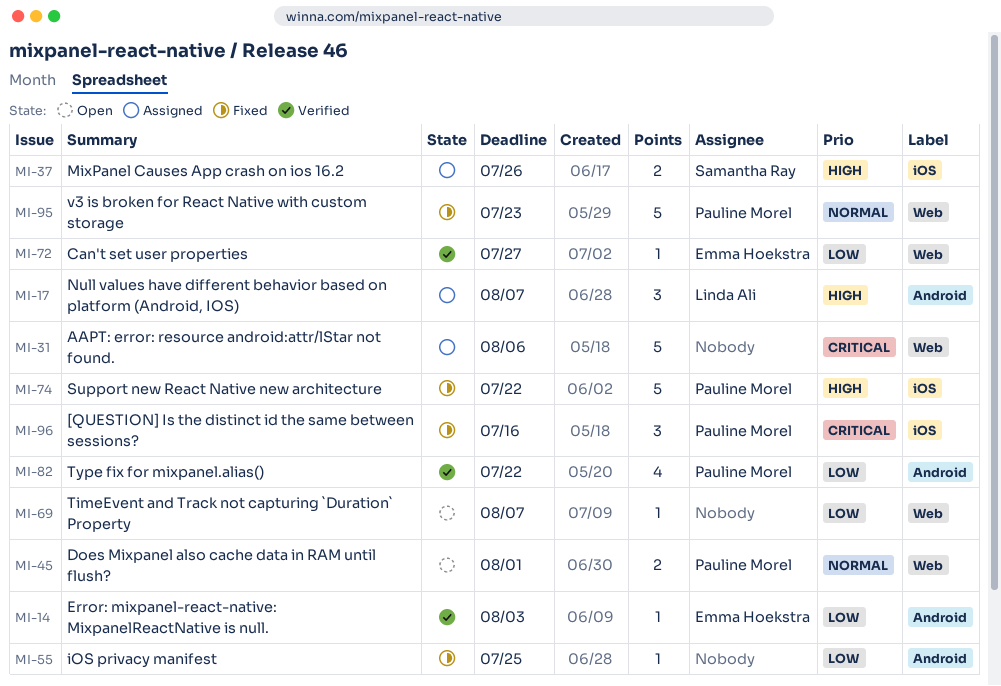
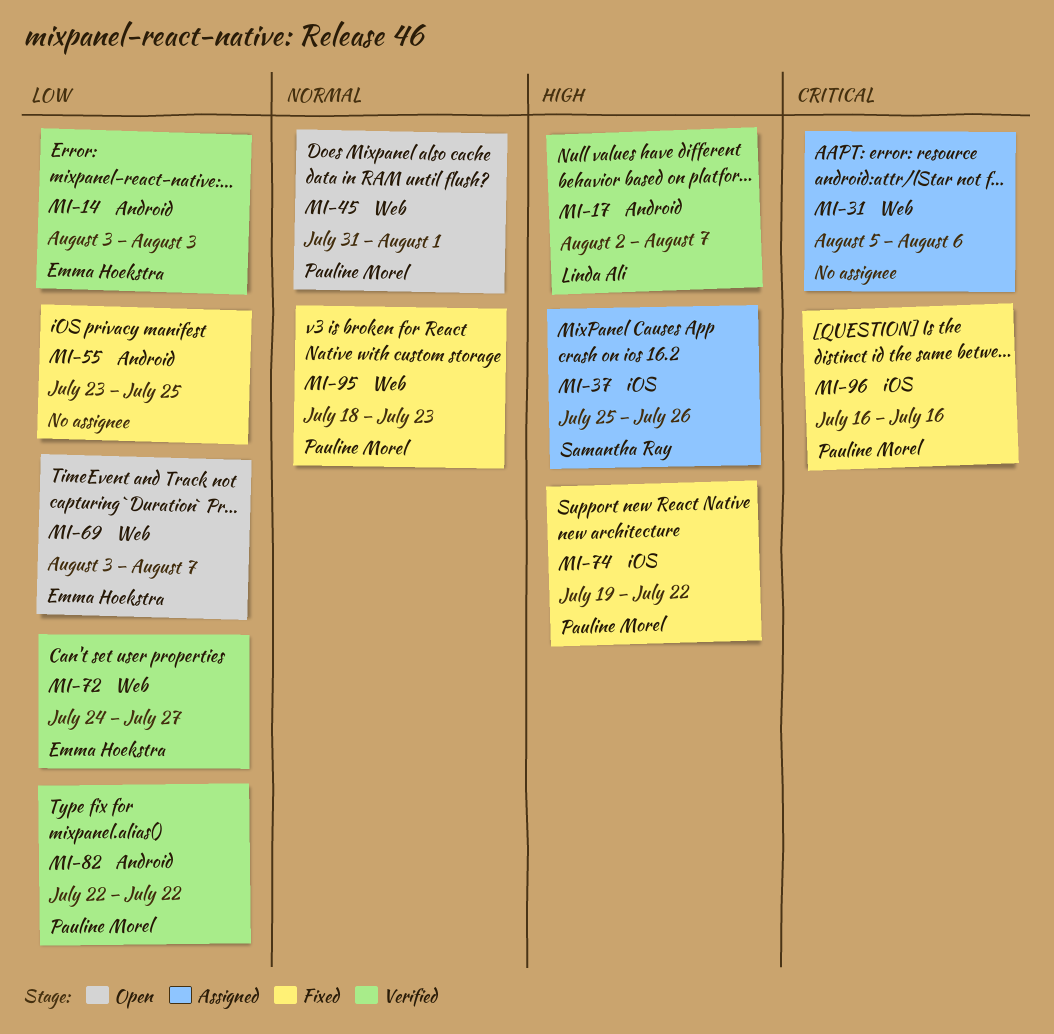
MI-17, status: Assigned -> Verified
MI-69, owner: none -> Emma Hoekstra

